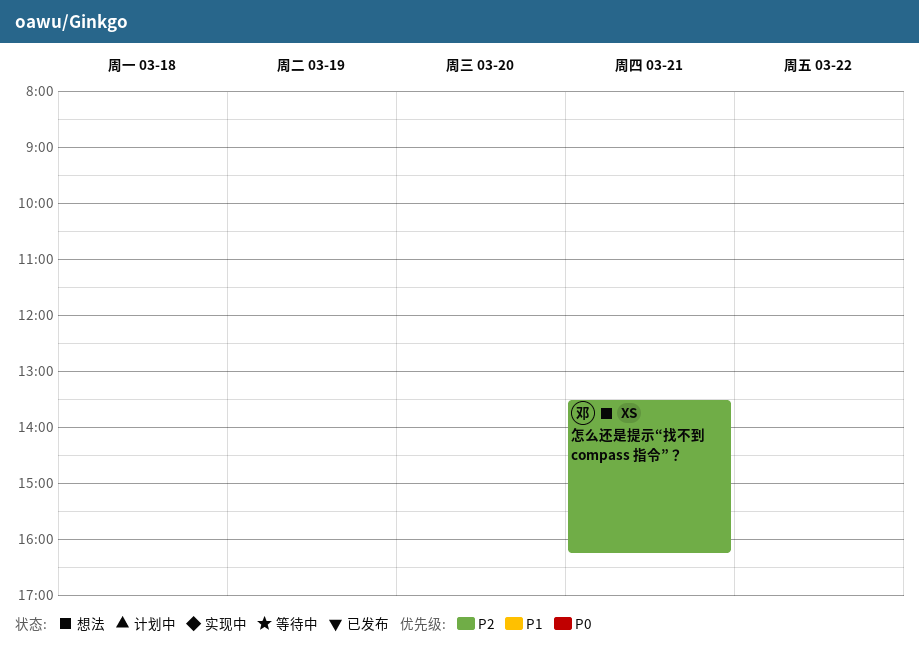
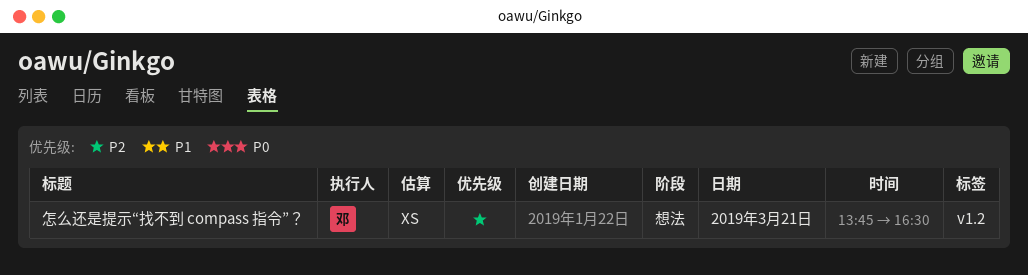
怎么还是提示“找不到 compass 指令”？, begins: 13:30 -> 13:45
怎么还是提示“找不到 compass 指令”？, ends: 16:15 -> 16:30

